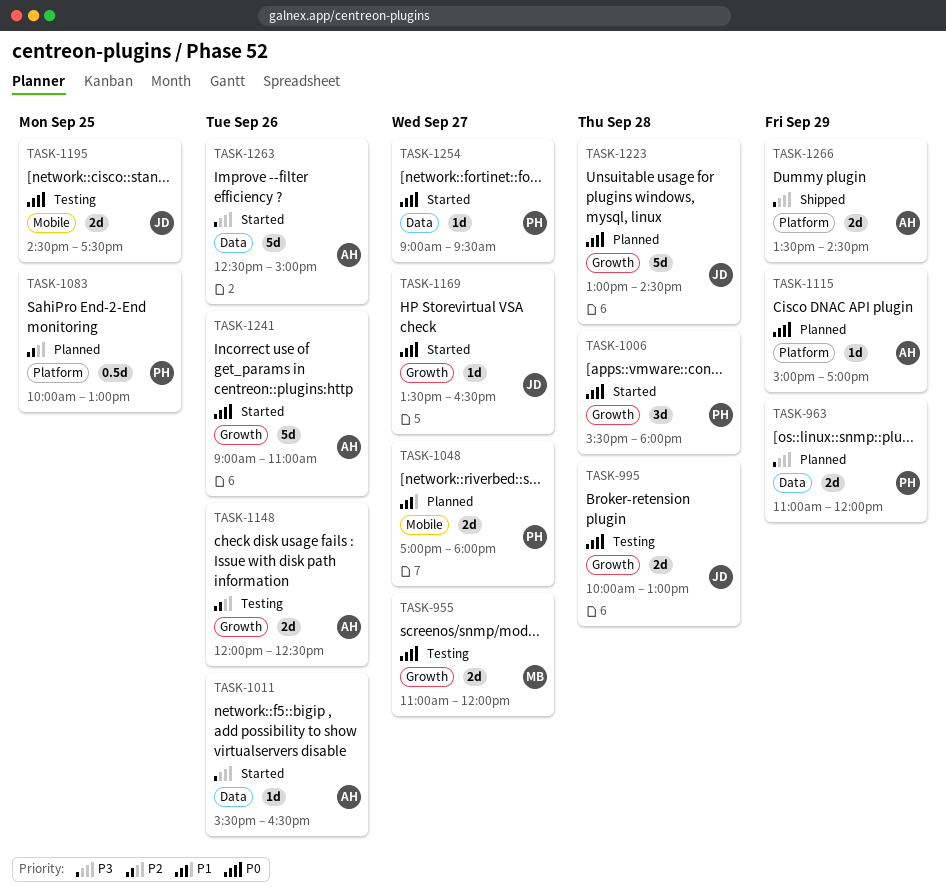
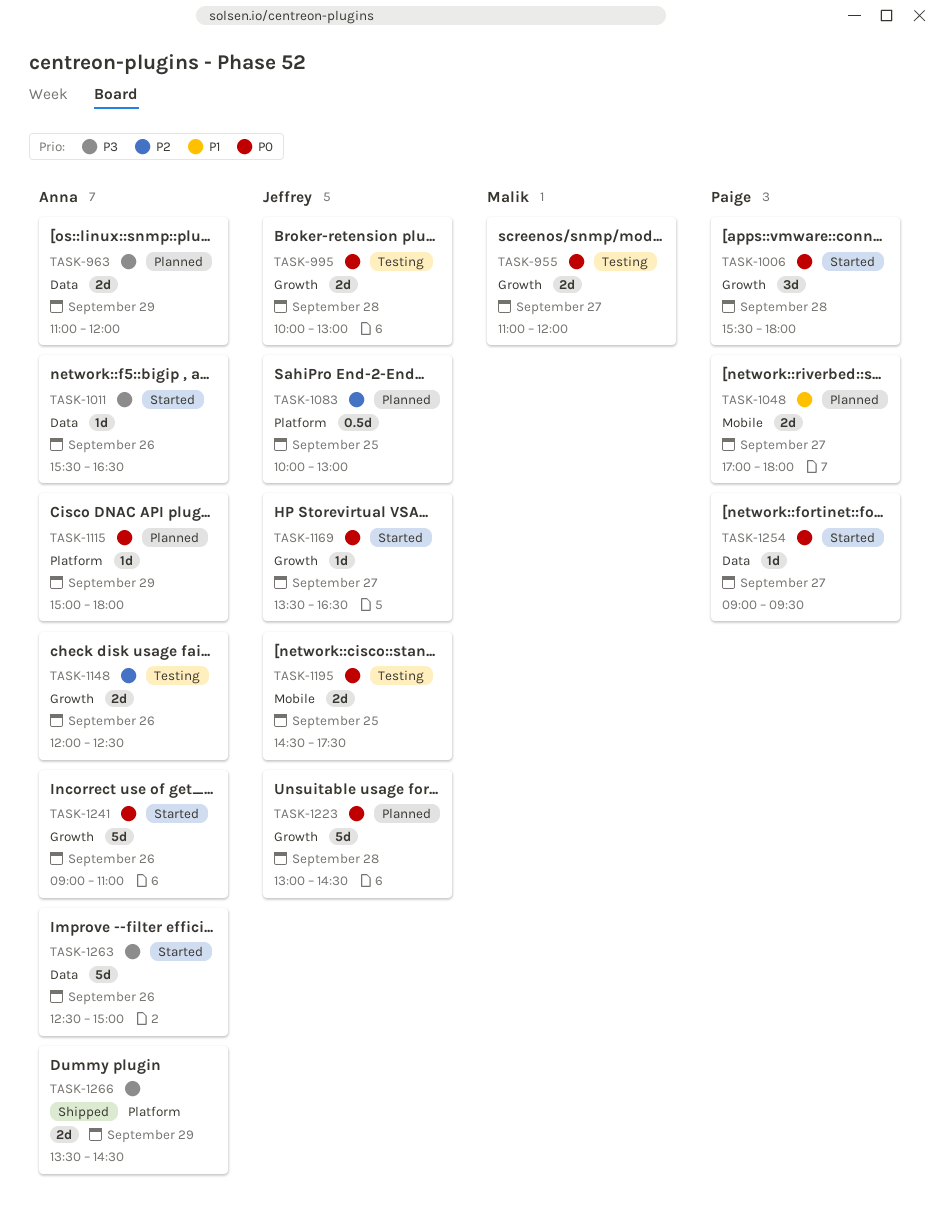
TASK-963, owner: Paige -> Anna
TASK-1083, owner: Paige -> Jeffrey
TASK-1115, ends: 17:00 -> 18:00

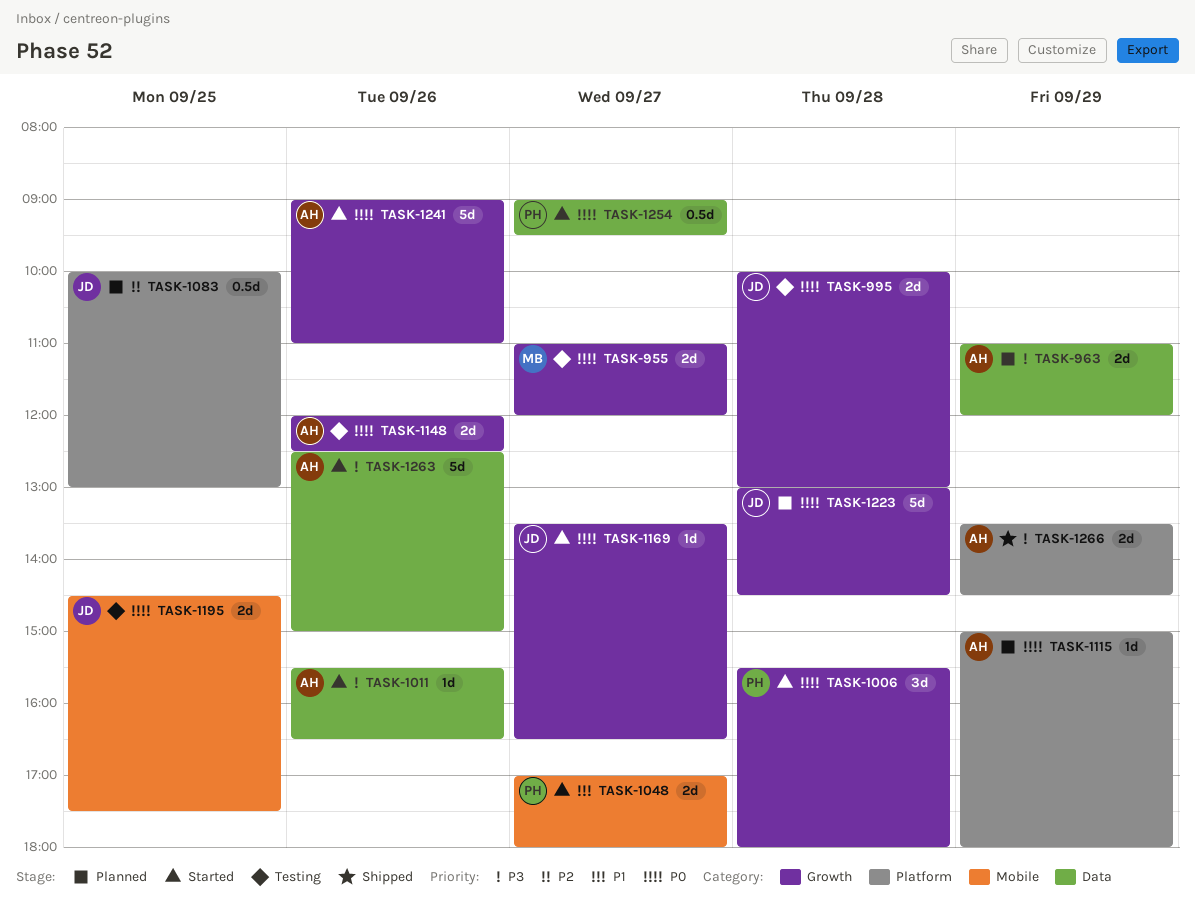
TASK-1048, status: Planned -> Started
TASK-1148, priority: P2 -> P0
TASK-1254, estimate: 1d -> 0.5d

